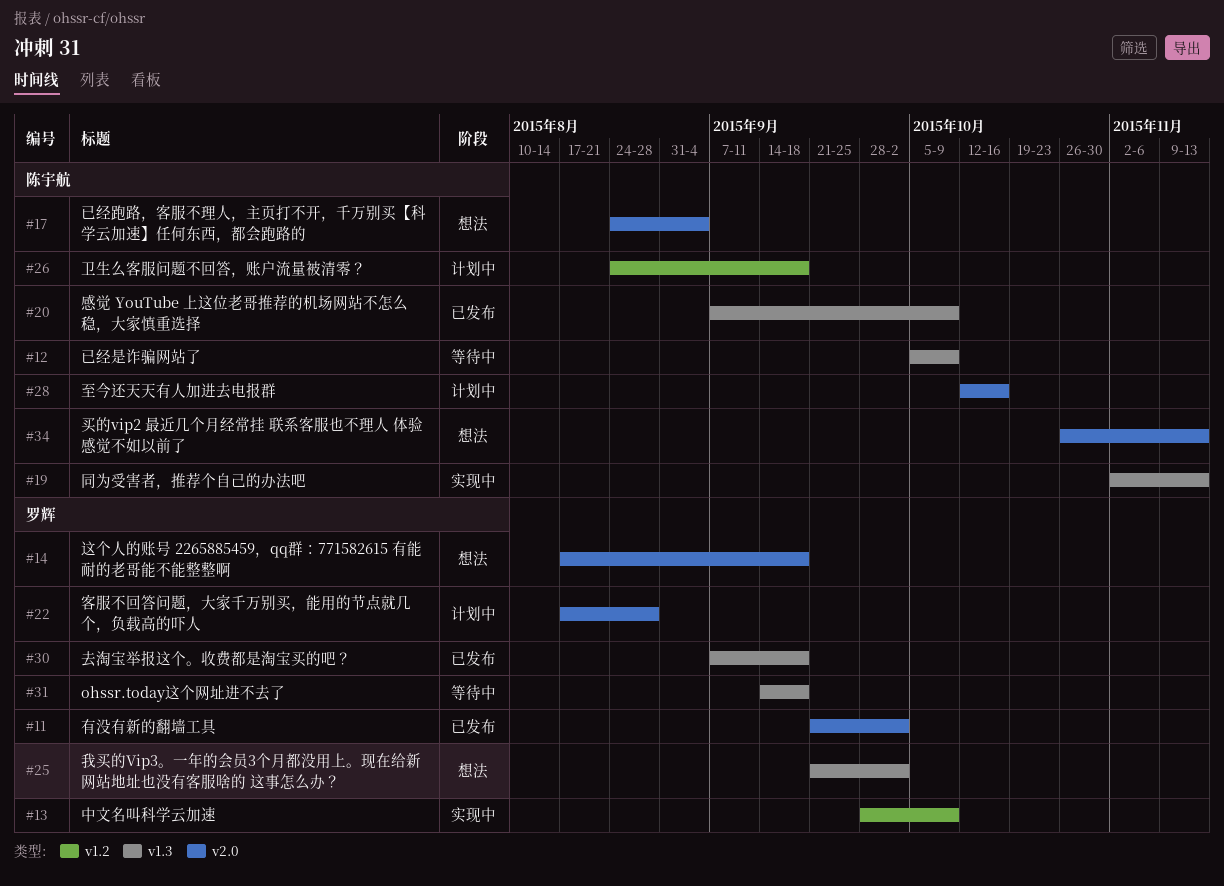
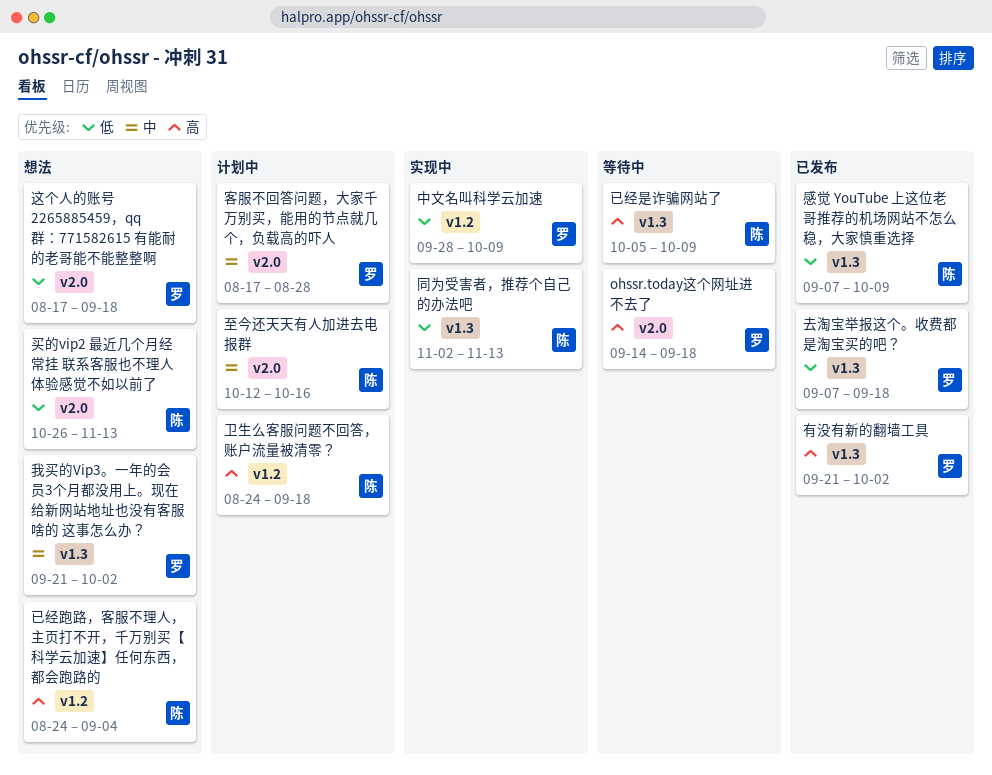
ohssr.today这个网址进不去了, label: v1.3 -> v2.0
已经跑路，客服不理人，主页打不开，千万别买【科学云加速】任何东西，都会跑路的, label: v2.0 -> v1.2
有没有新的翻墙工具, label: v2.0 -> v1.3

